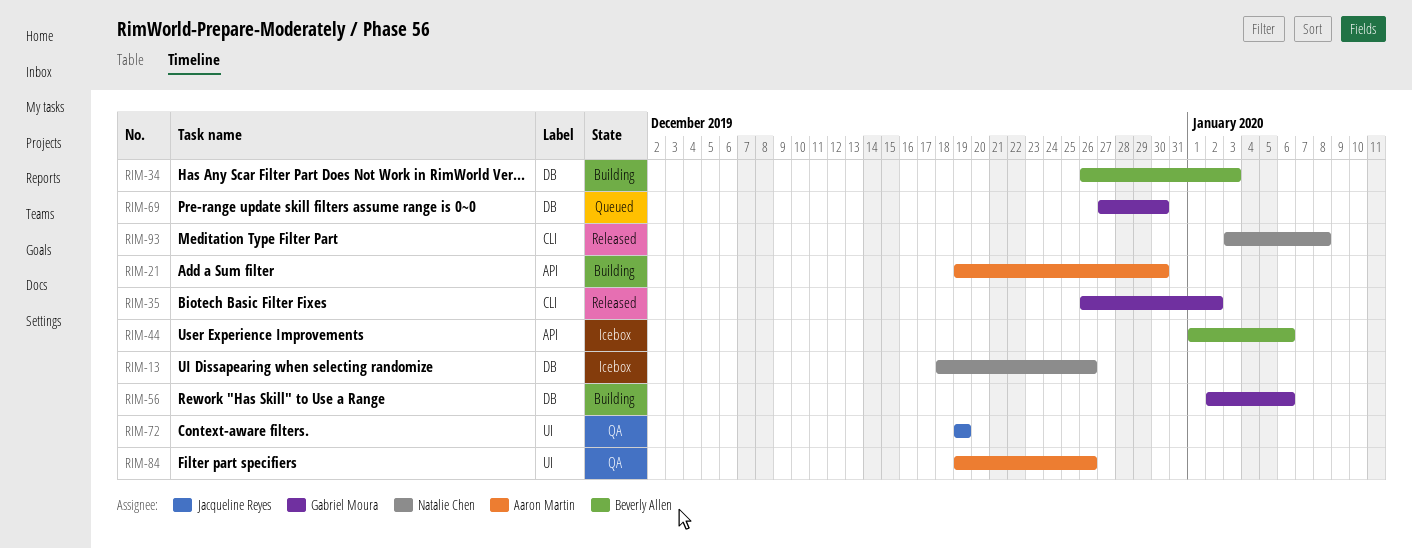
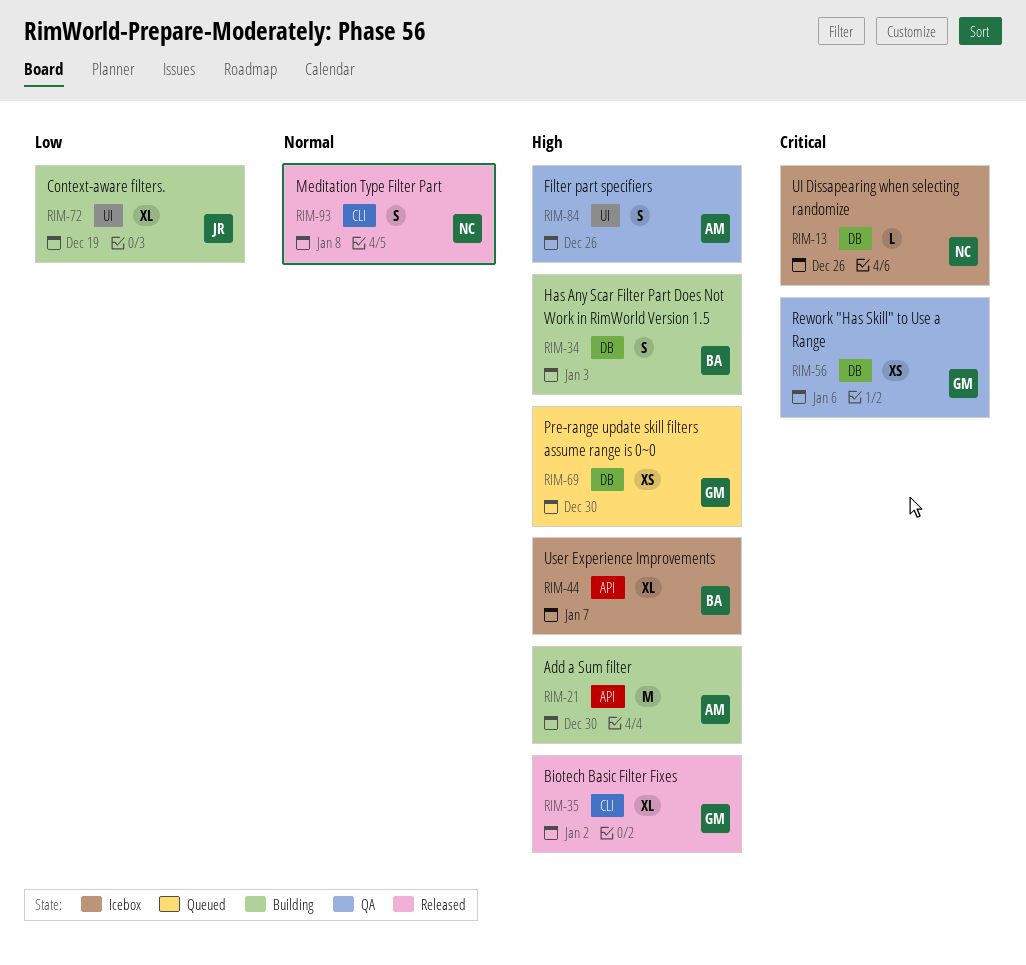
RIM-44, due: Jan 6 -> Jan 7
RIM-56, status: Building -> QA
RIM-72, status: QA -> Building

